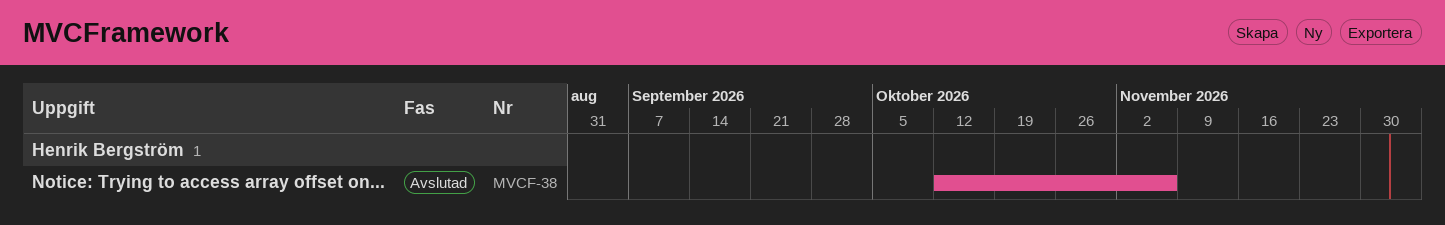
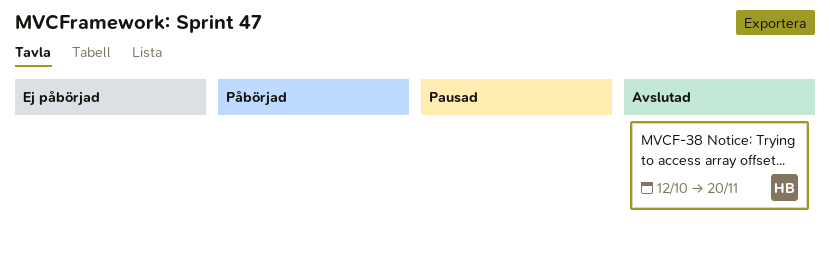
MVCF-38, due: Nov 6 -> Nov 20

